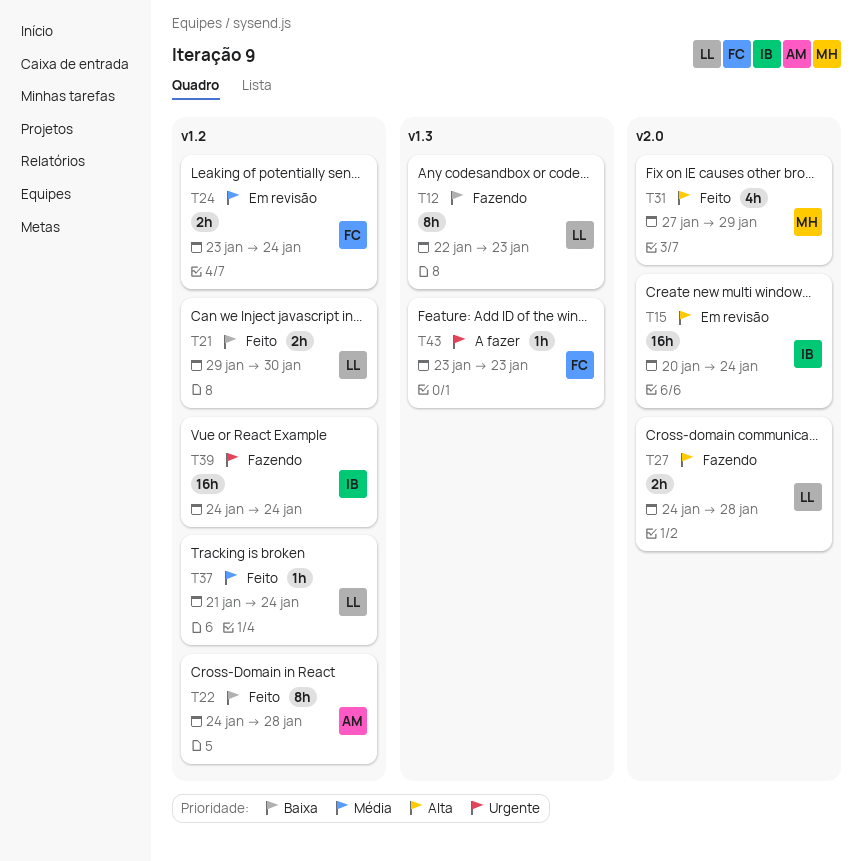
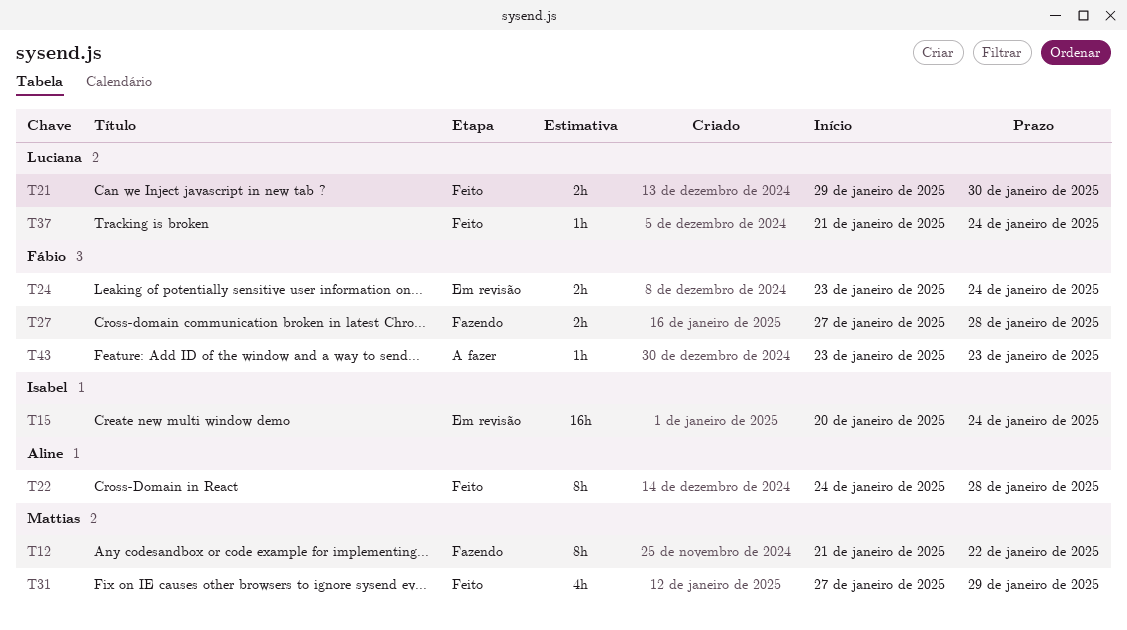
T12, owner: Luciana -> Mattias
T12, start: Jan 22 -> Jan 21
T12, due: Jan 23 -> Jan 22
T27, owner: Luciana -> Fábio
T27, start: Jan 24 -> Jan 27
T39: present -> none

